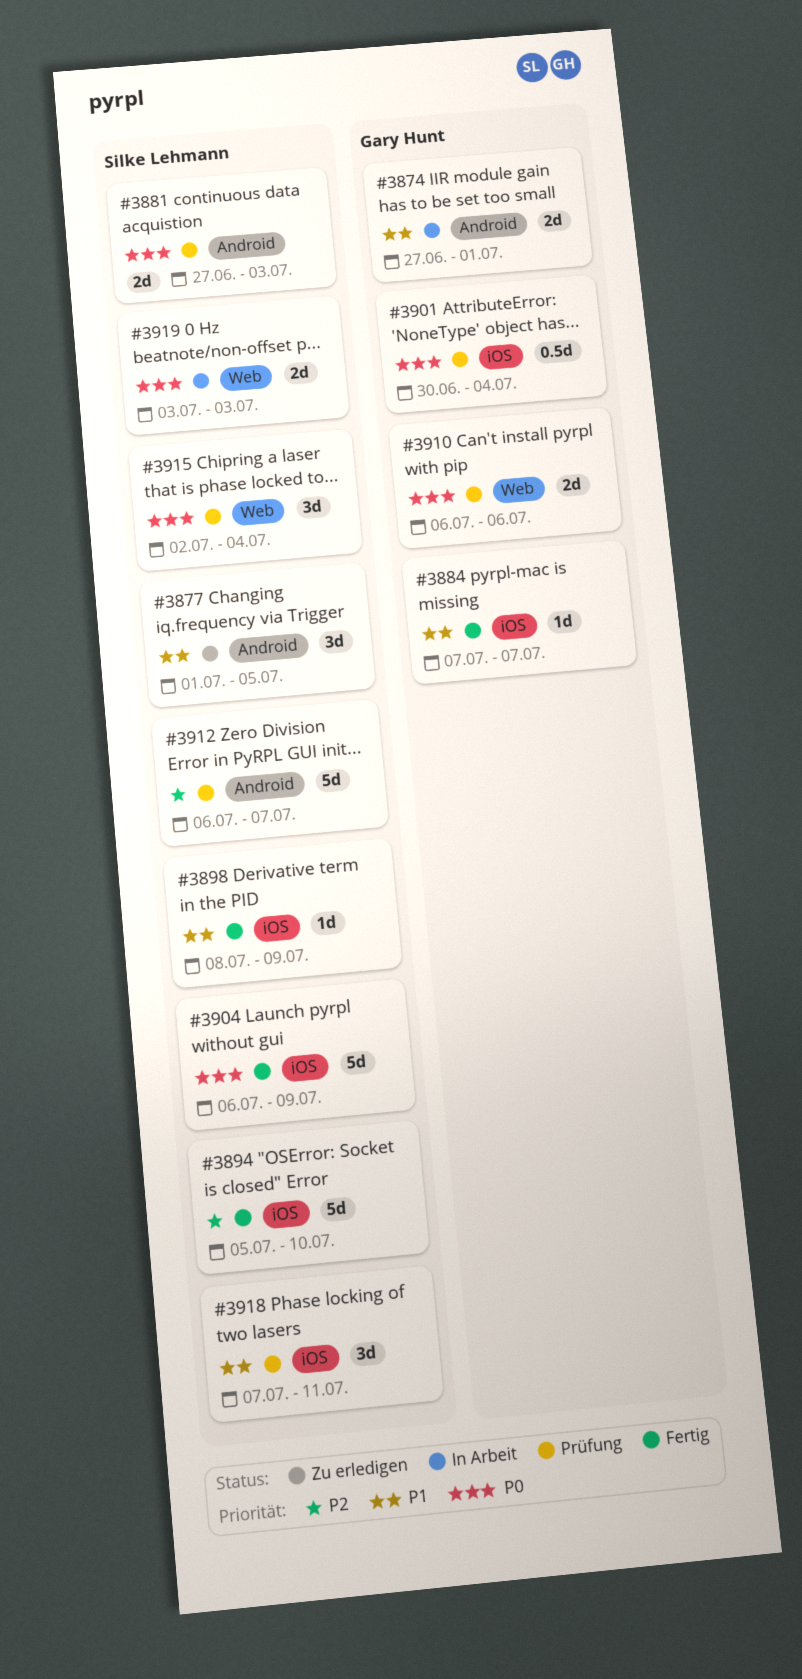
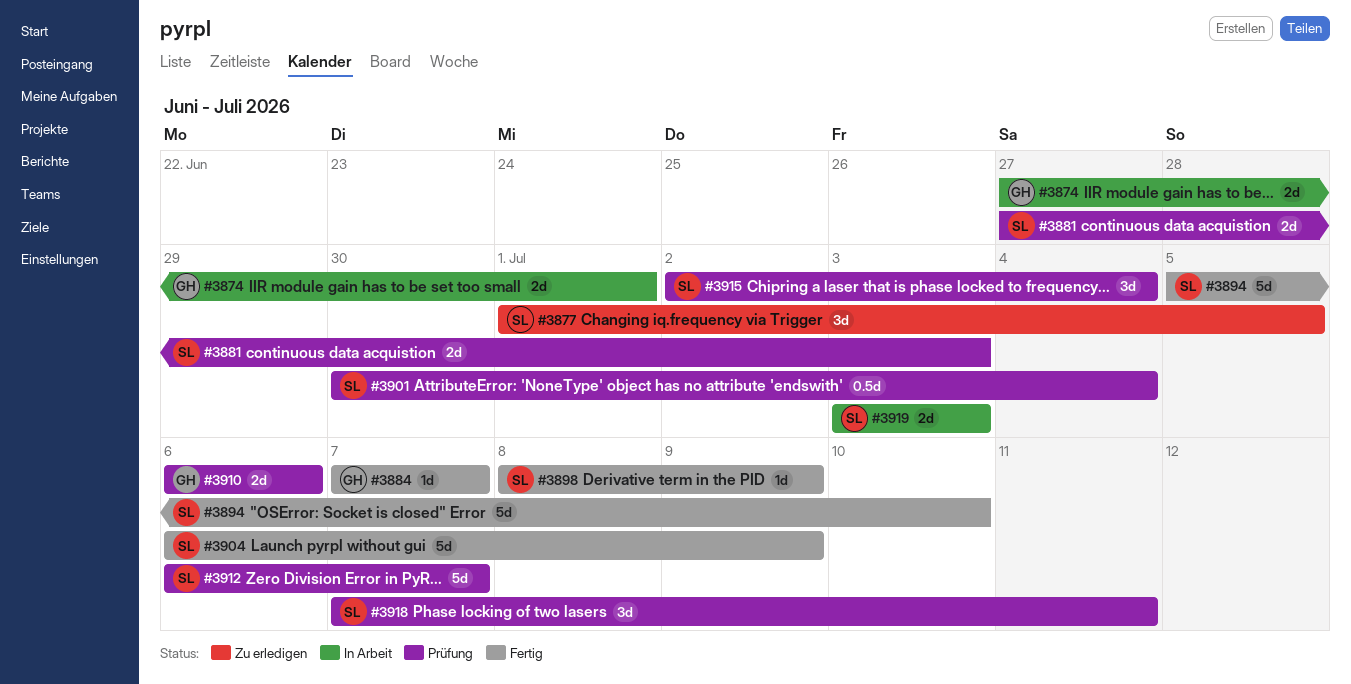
#3901, owner: Gary Hunt -> Silke Lehmann

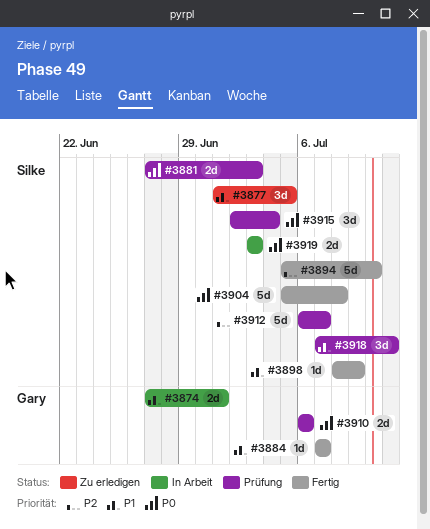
#3901: present -> none
#3904, start: Jul 6 -> Jul 5
#3904, due: Jul 9 -> Jul 8

